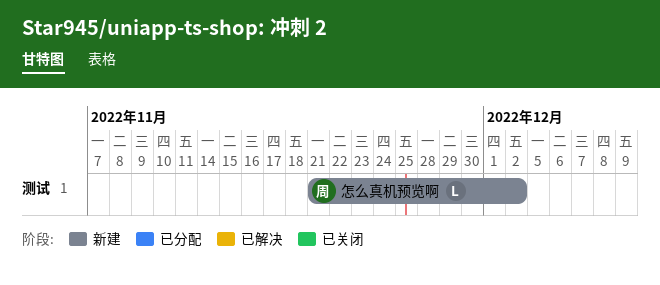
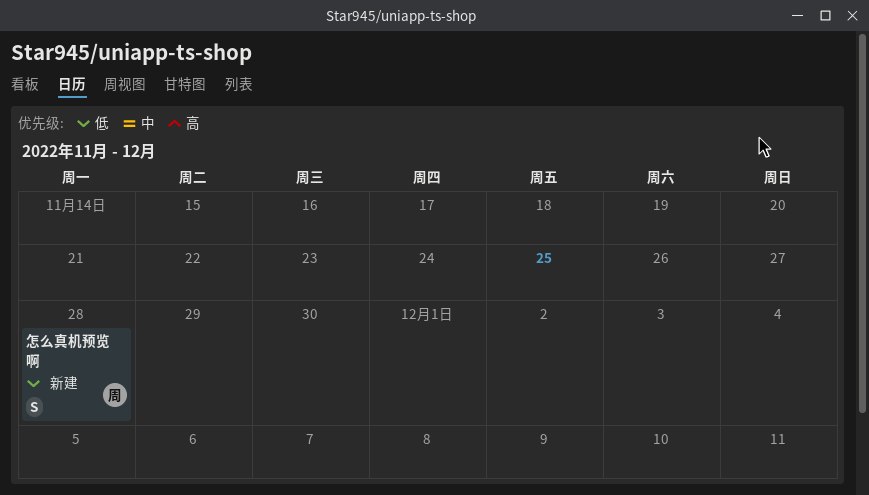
怎么真机预览啊, estimate: L -> S
怎么真机预览啊, due: Dec 2 -> Nov 28

